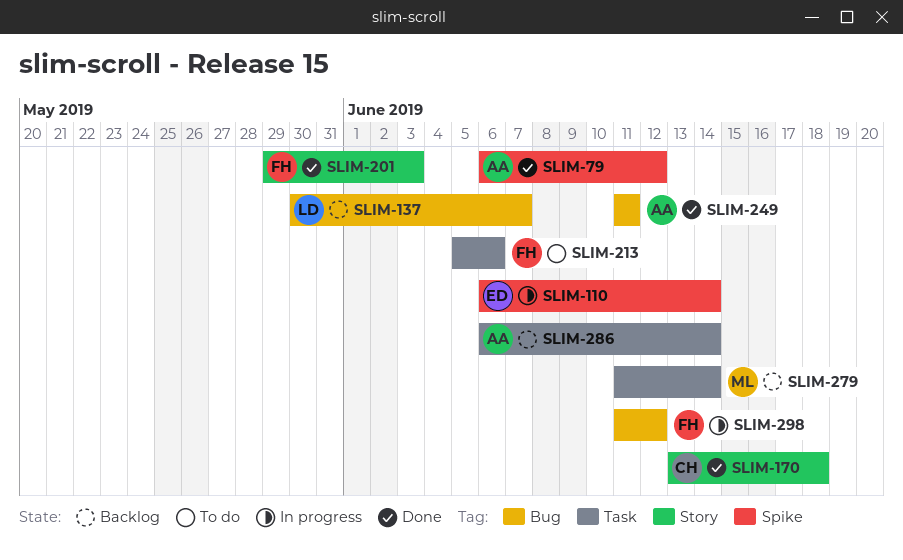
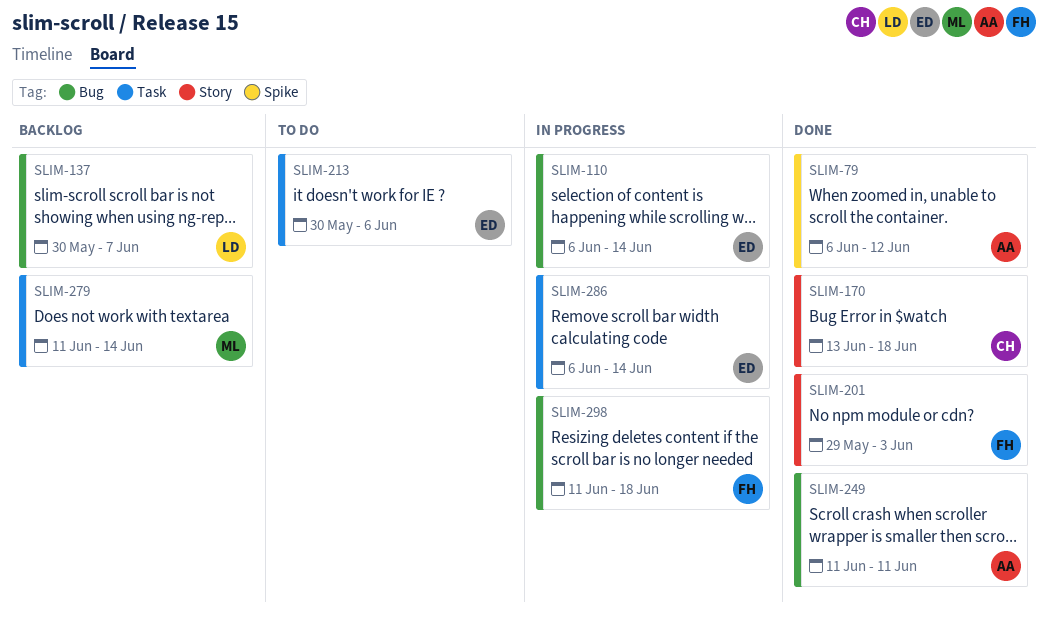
SLIM-110, label: Spike -> Bug
SLIM-213, owner: FH -> ED
SLIM-213, start: Jun 5 -> May 30
SLIM-286, status: Backlog -> In progress
SLIM-286, owner: AA -> ED
SLIM-298, due: Jun 12 -> Jun 18

